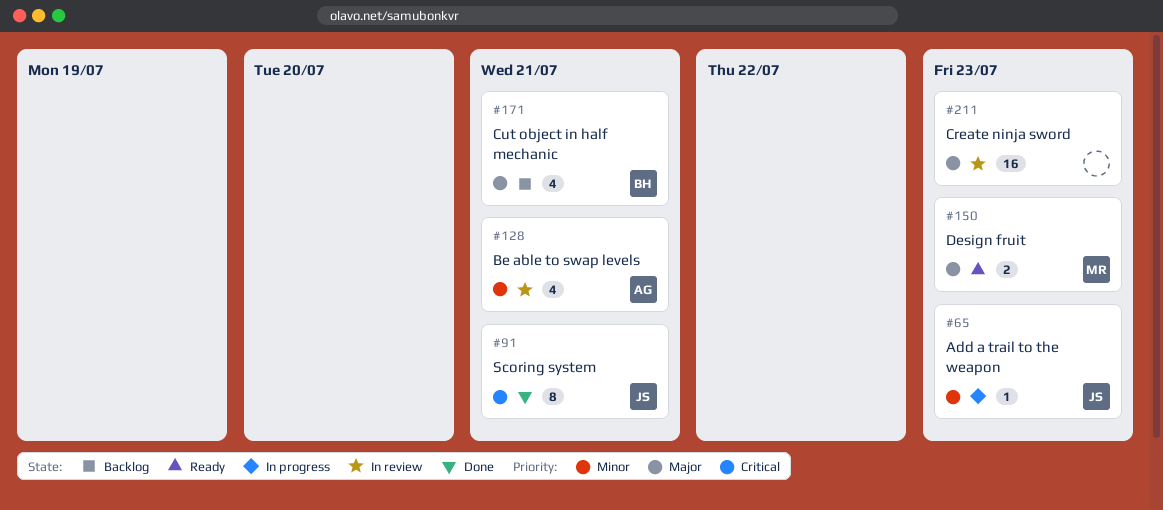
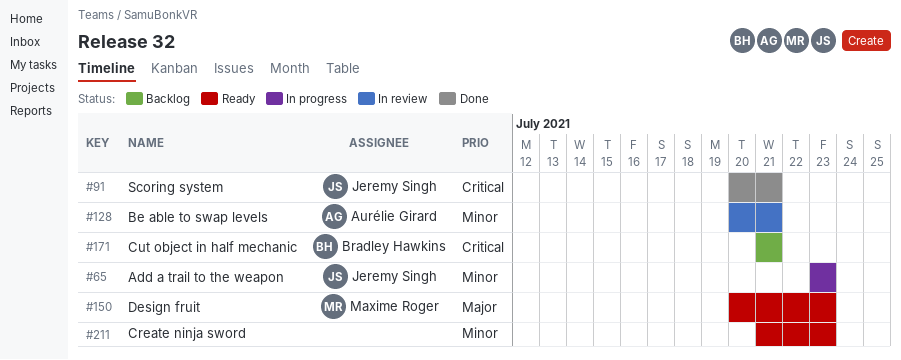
#171, priority: Major -> Critical
#211, status: In review -> Ready
#211, priority: Major -> Minor

